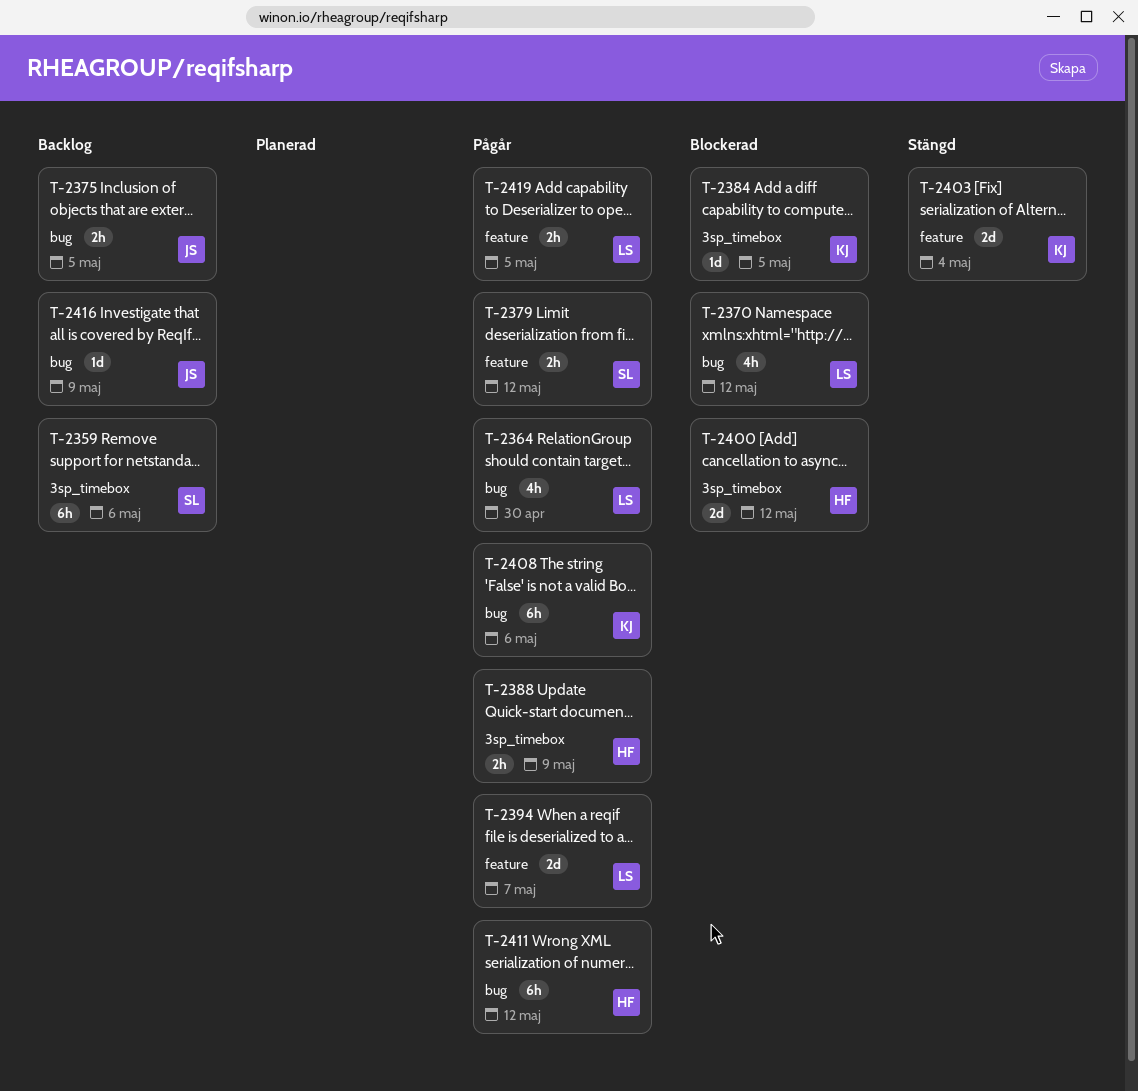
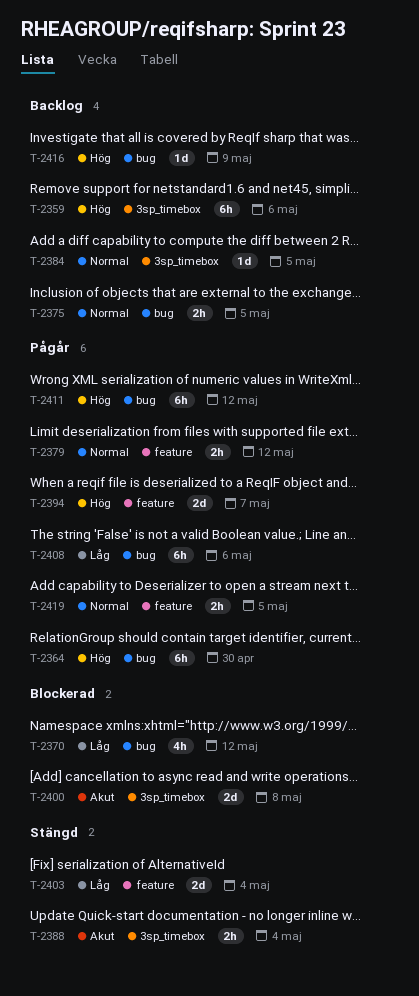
T-2364, estimate: 4h -> 6h
T-2384, status: Blockerad -> Backlog
T-2388, status: Pågår -> Stängd
T-2388, due: May 9 -> May 4
T-2400, due: May 12 -> May 8

